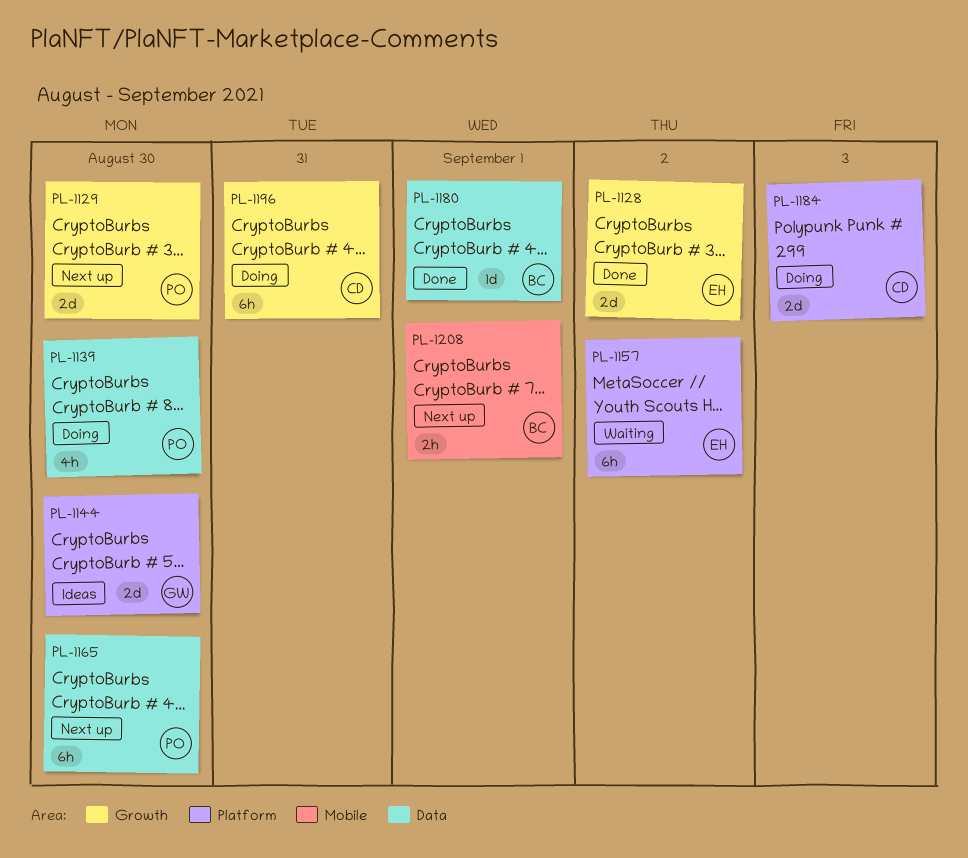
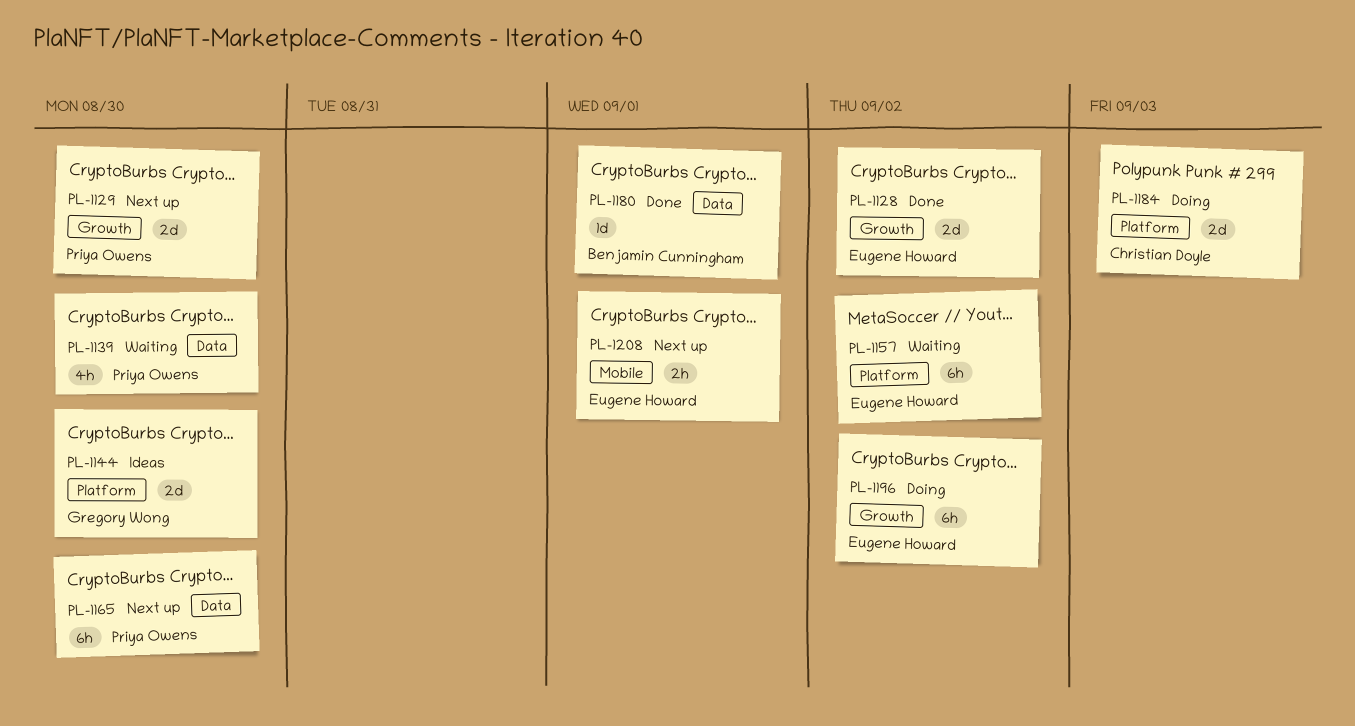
PL-1139, status: Doing -> Waiting
PL-1196, owner: Christian Doyle -> Eugene Howard
PL-1196, due: Aug 31 -> Sep 2
PL-1208, owner: Benjamin Cunningham -> Eugene Howard

